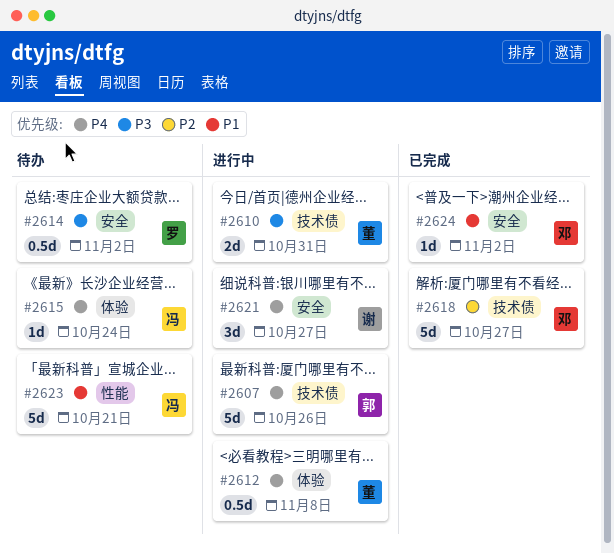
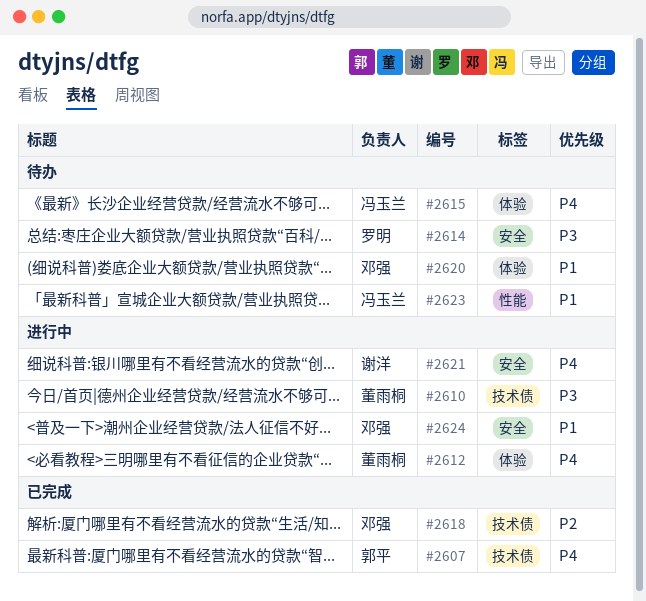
#2607, status: 进行中 -> 已完成
#2620: none -> present
#2624, status: 已完成 -> 进行中

